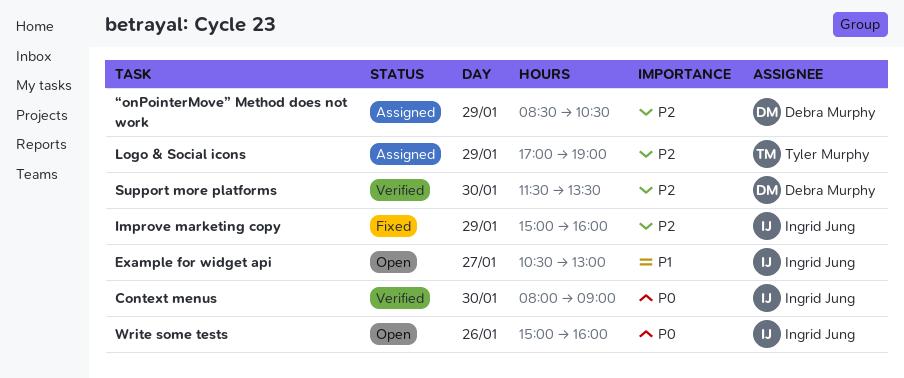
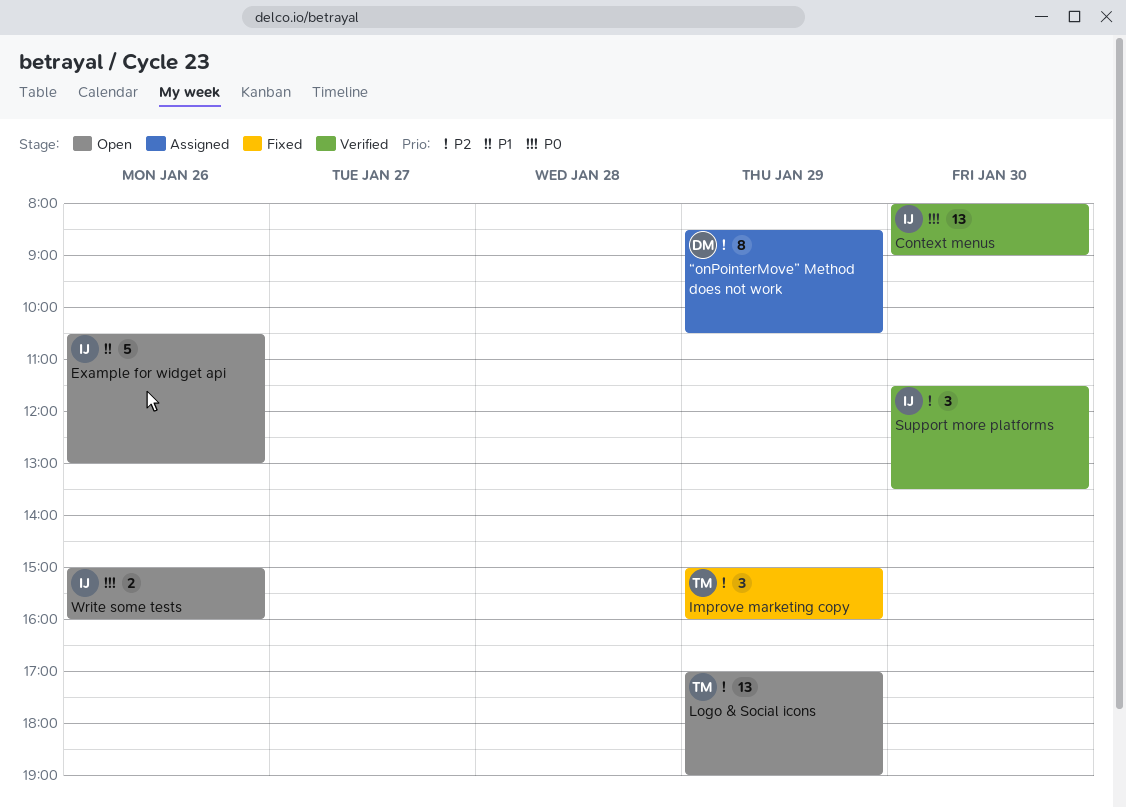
Example for widget api, day: Jan 27 -> Jan 26
Improve marketing copy, owner: Ingrid Jung -> Tyler Murphy
Logo & Social icons, status: Assigned -> Open
Support more platforms, owner: Debra Murphy -> Ingrid Jung

